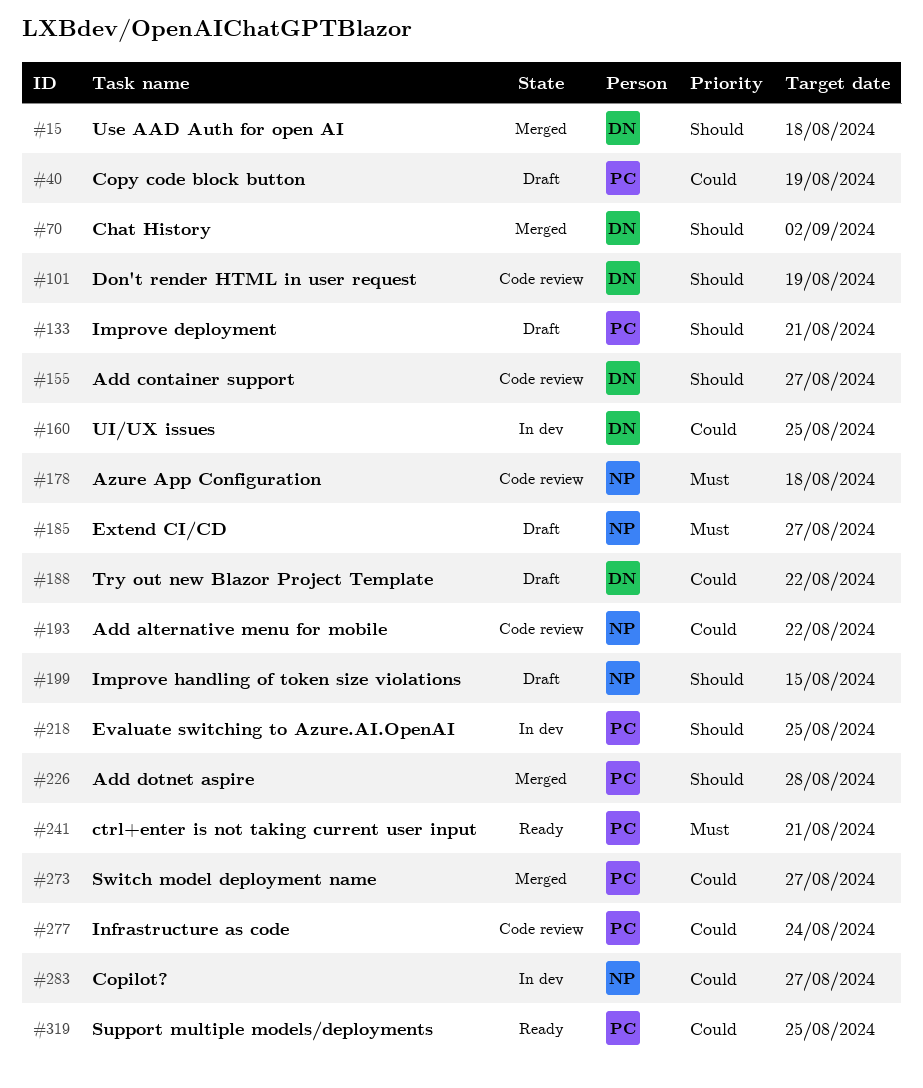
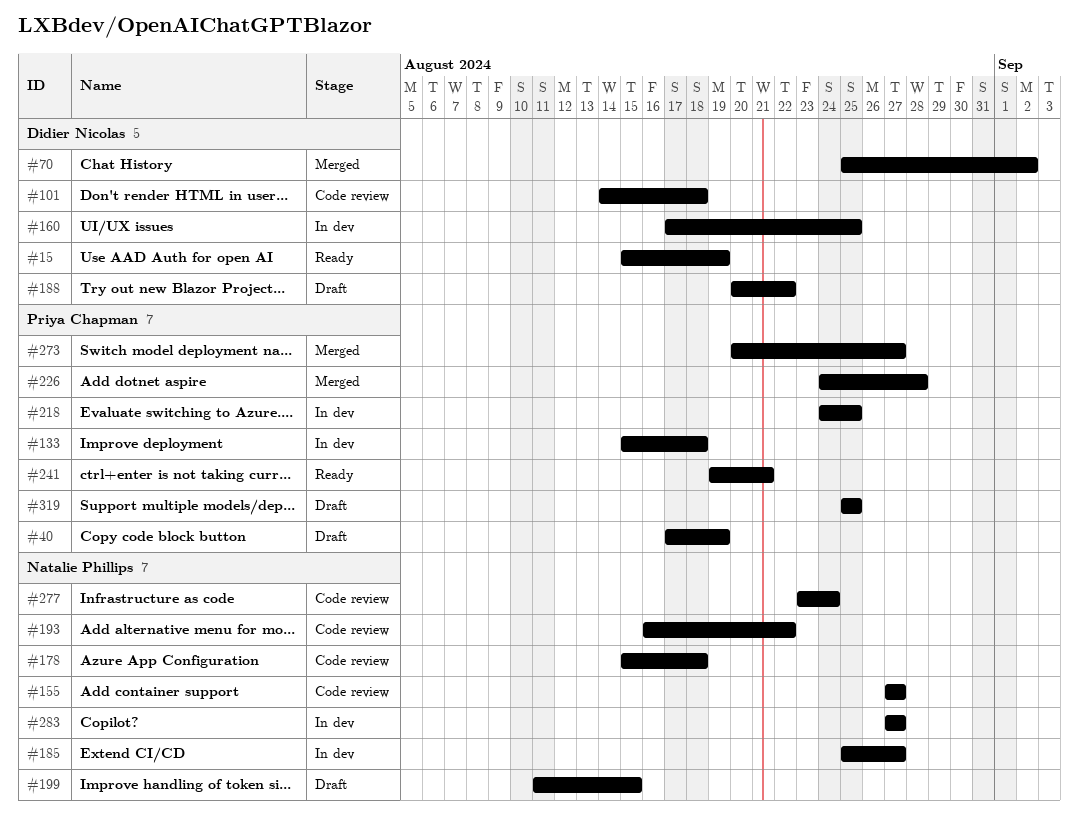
#15, status: Merged -> Ready
#15, due: Aug 18 -> Aug 19
#101, due: Aug 19 -> Aug 18
#133, status: Draft -> In dev
#133, due: Aug 21 -> Aug 18
#155, owner: Didier Nicolas -> Natalie Phillips
#185, status: Draft -> In dev
#277, owner: Priya Chapman -> Natalie Phillips
#319, status: Ready -> Draft

